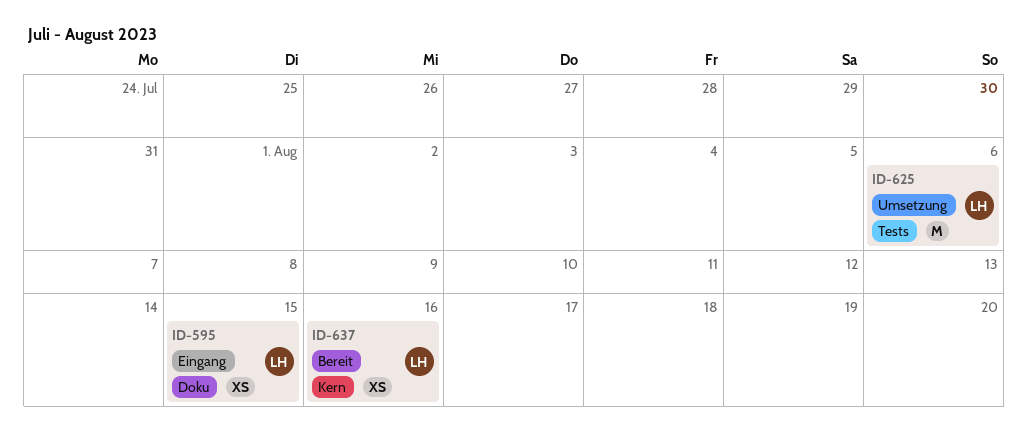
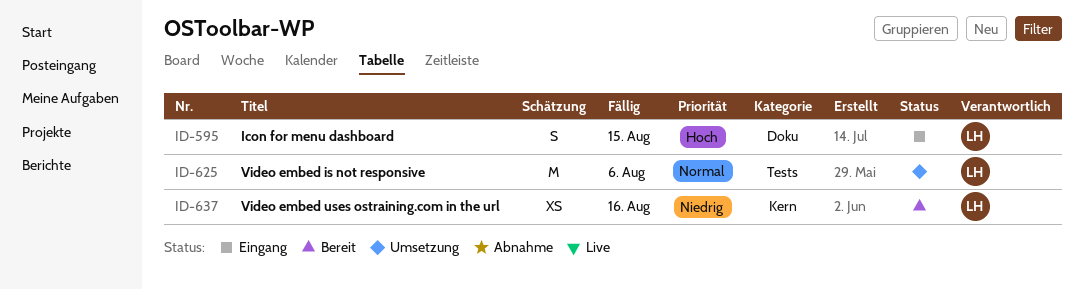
ID-595, estimate: XS -> S

